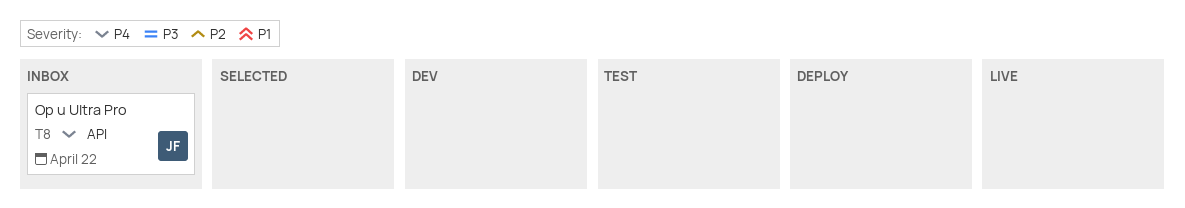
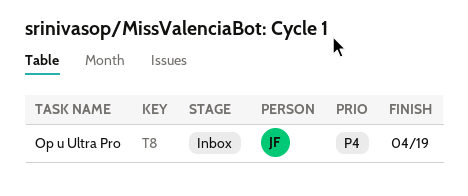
T8, due: Apr 22 -> Apr 19

